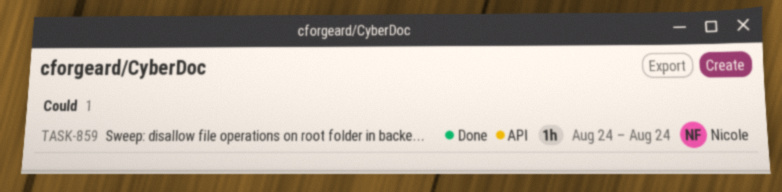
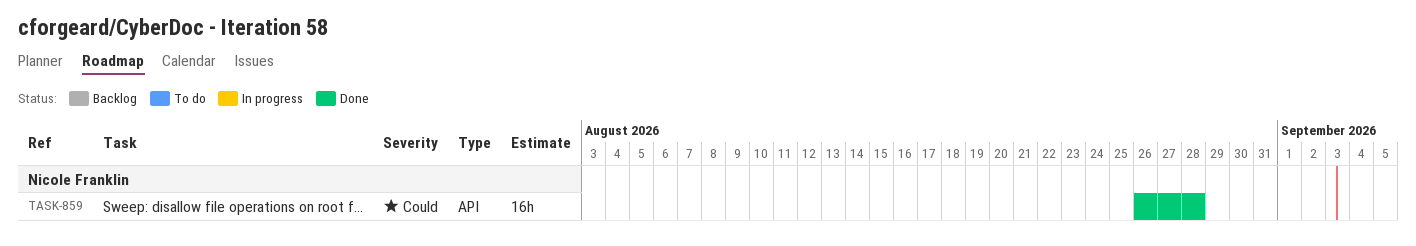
TASK-859, estimate: 1h -> 16h
TASK-859, start: Aug 24 -> Aug 26
TASK-859, due: Aug 24 -> Aug 28

